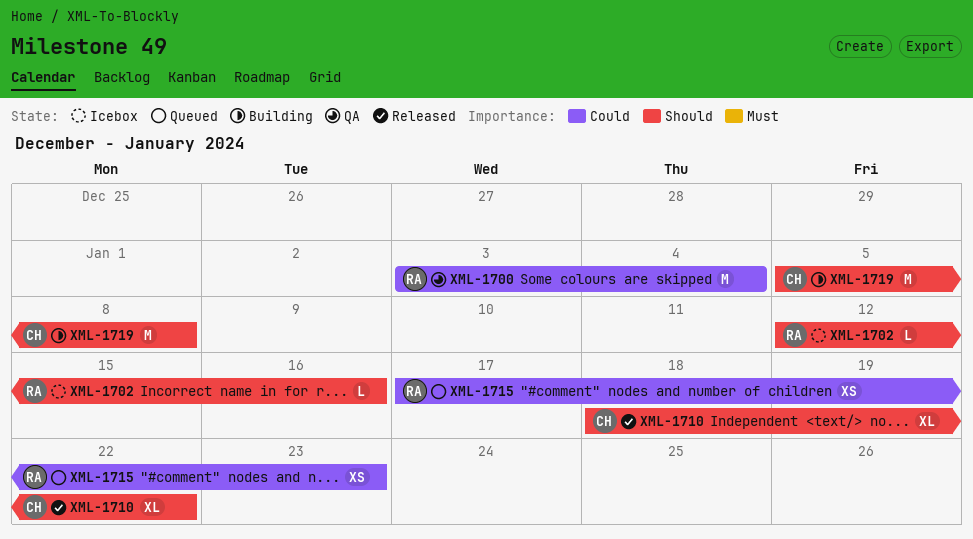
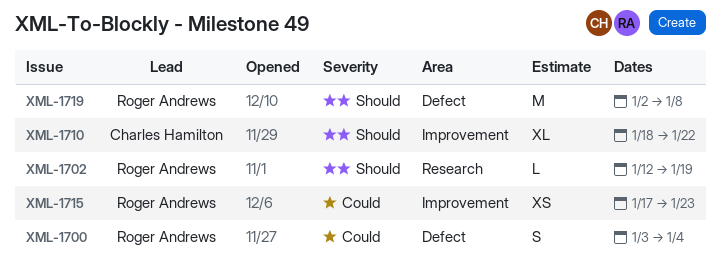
XML-1700, estimate: M -> S
XML-1702, due: Jan 16 -> Jan 19
XML-1719, owner: Charles Hamilton -> Roger Andrews
XML-1719, start: Jan 5 -> Jan 2

